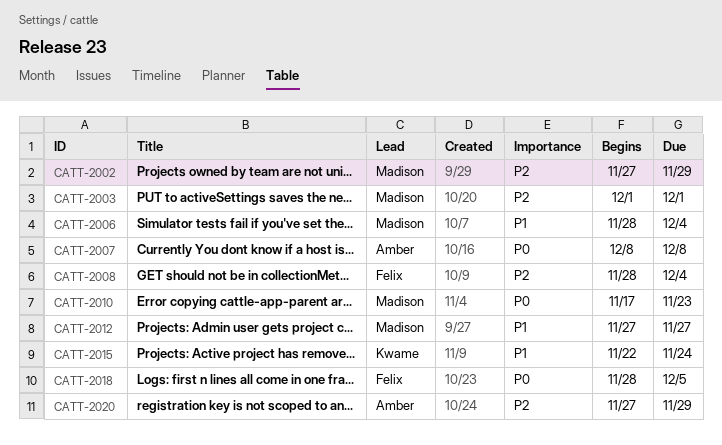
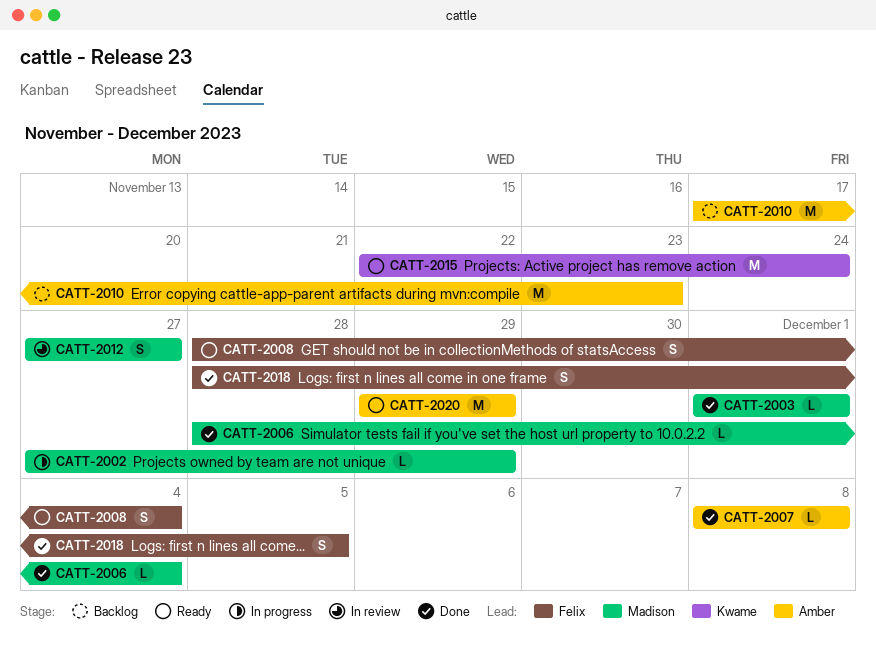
CATT-2010, owner: Madison -> Amber
CATT-2020, start: Nov 27 -> Nov 29

